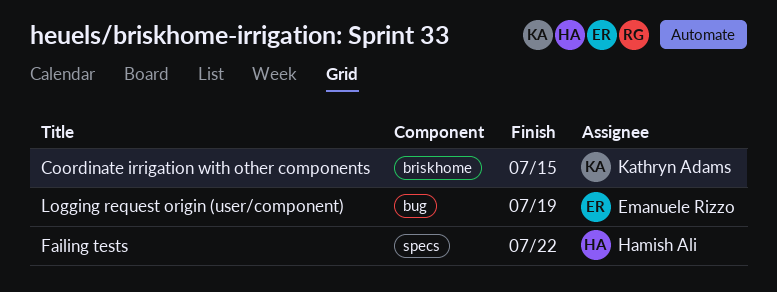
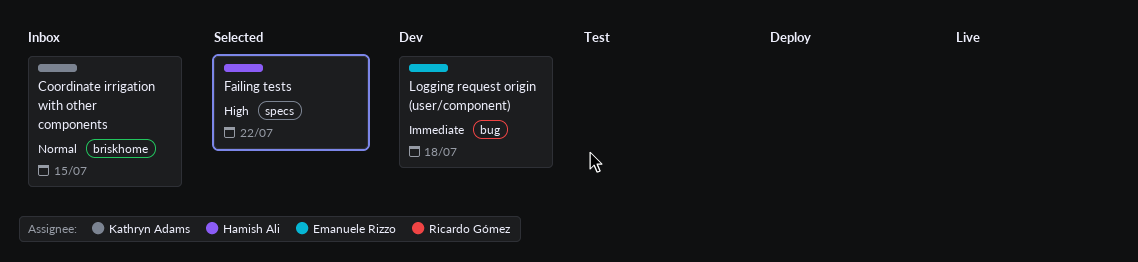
Logging request origin (user/component), due: Jul 19 -> Jul 18

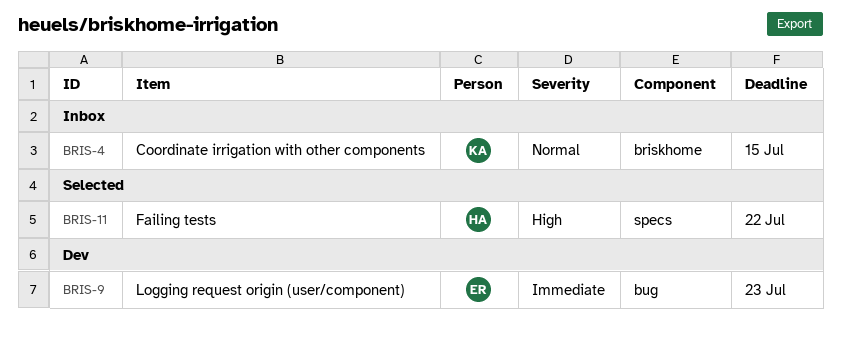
Logging request origin (user/component), due: Jul 18 -> Jul 23

